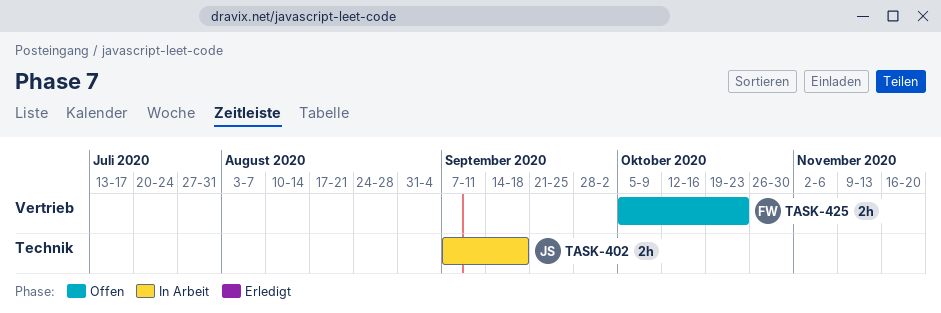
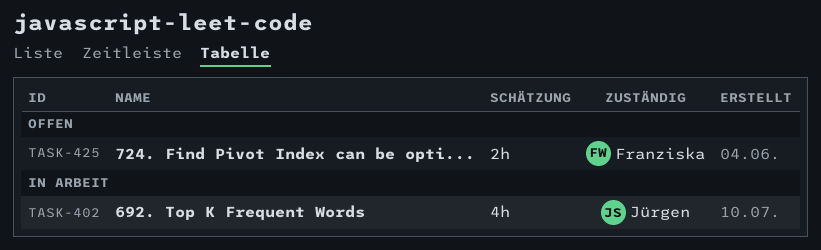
TASK-402, estimate: 2h -> 4h

